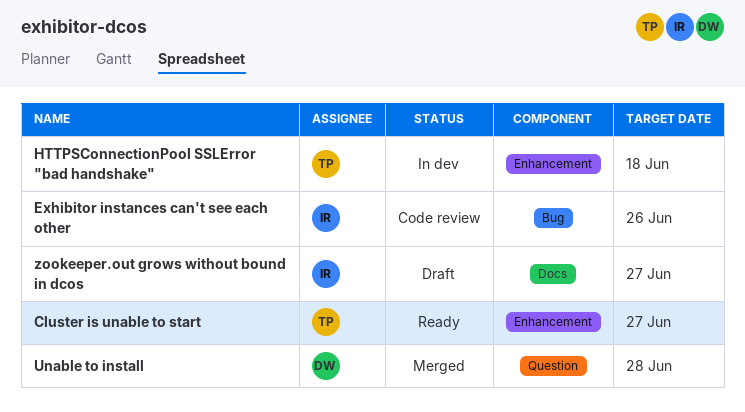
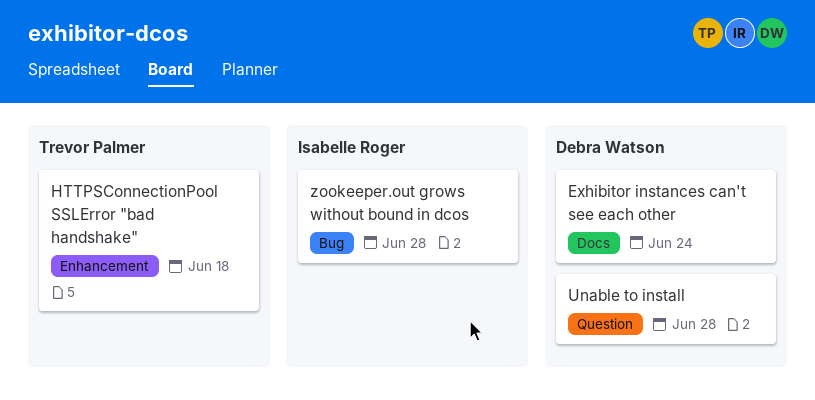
Cluster is unable to start: present -> none
Exhibitor instances can't see each other, owner: Isabelle Roger -> Debra Watson
Exhibitor instances can't see each other, label: Bug -> Docs
Exhibitor instances can't see each other, due: Jun 26 -> Jun 24
zookeeper.out grows without bound in dcos, label: Docs -> Bug
zookeeper.out grows without bound in dcos, due: Jun 27 -> Jun 28

